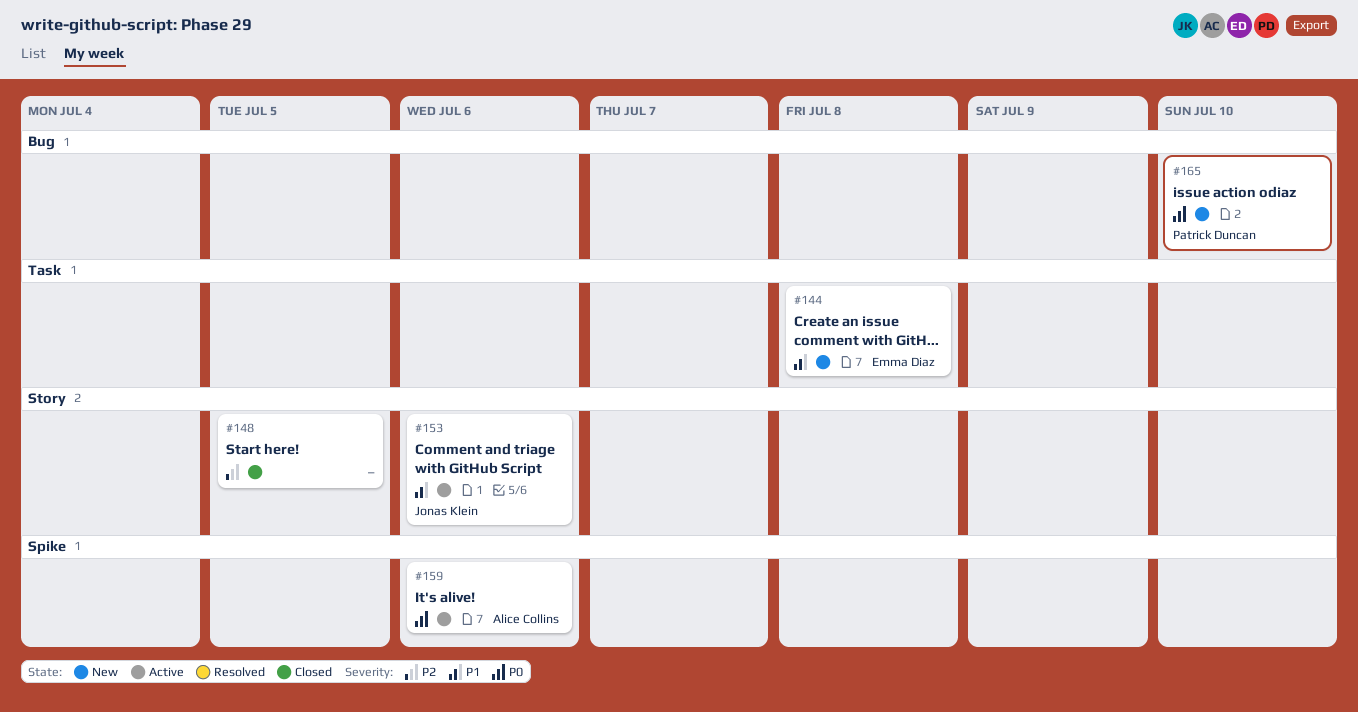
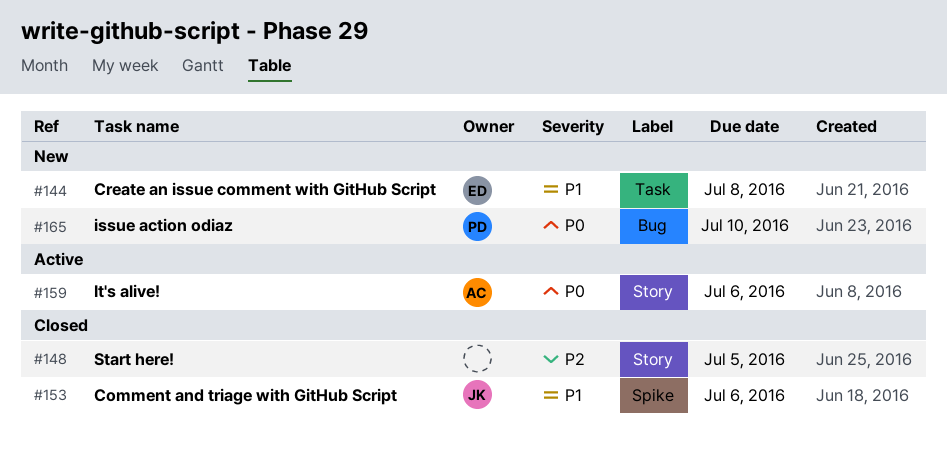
#153, status: Active -> Closed
#153, label: Story -> Spike
#159, label: Spike -> Story

